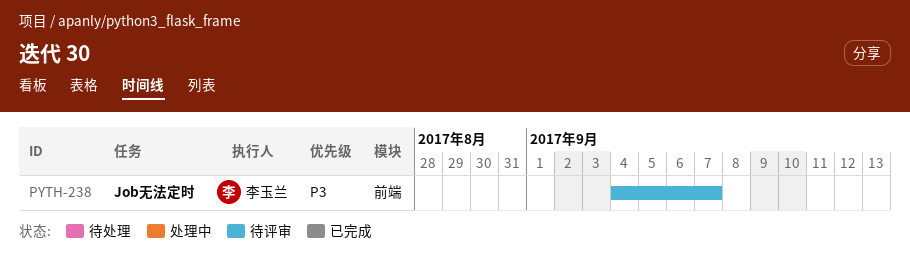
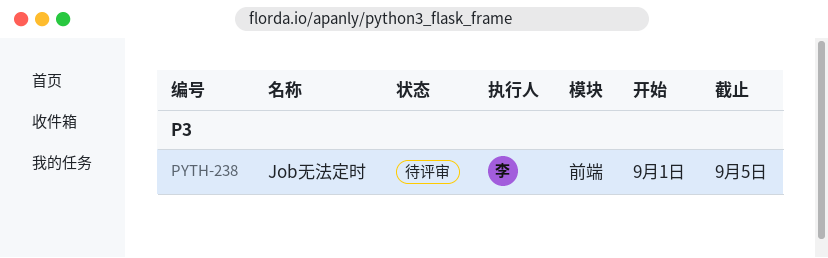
PYTH-238, start: Sep 4 -> Sep 1
PYTH-238, due: Sep 7 -> Sep 5

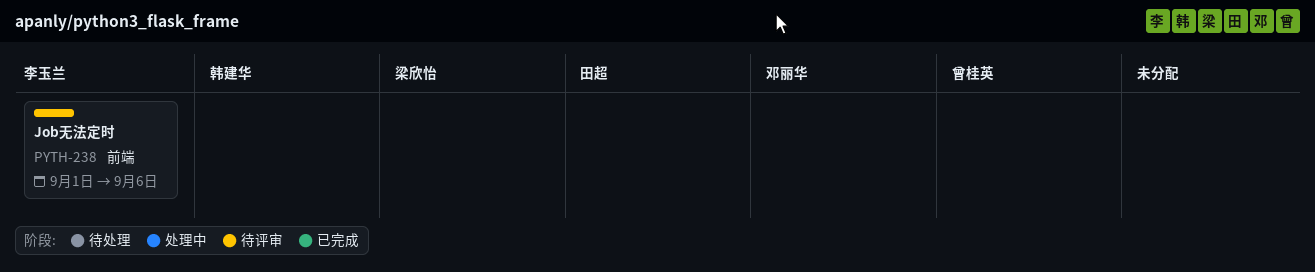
PYTH-238, due: Sep 5 -> Sep 6

